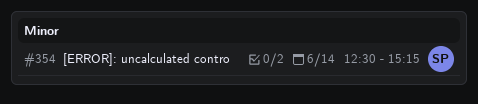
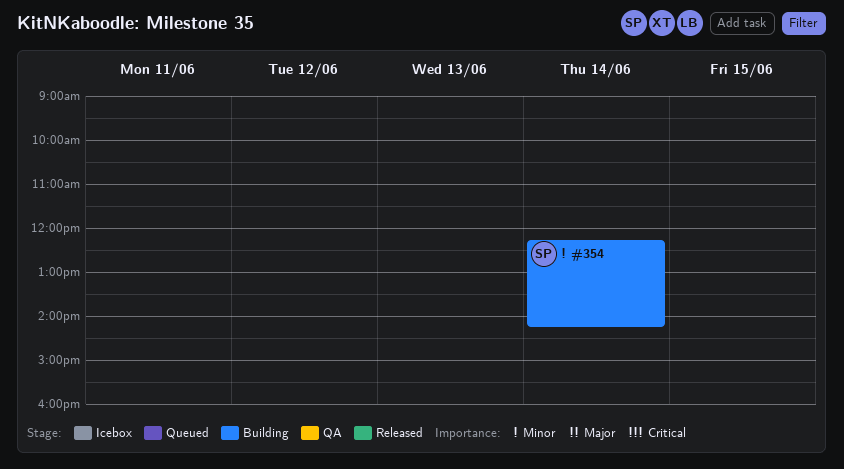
#354, begins: 12:30 -> 12:15
#354, ends: 15:15 -> 14:15

